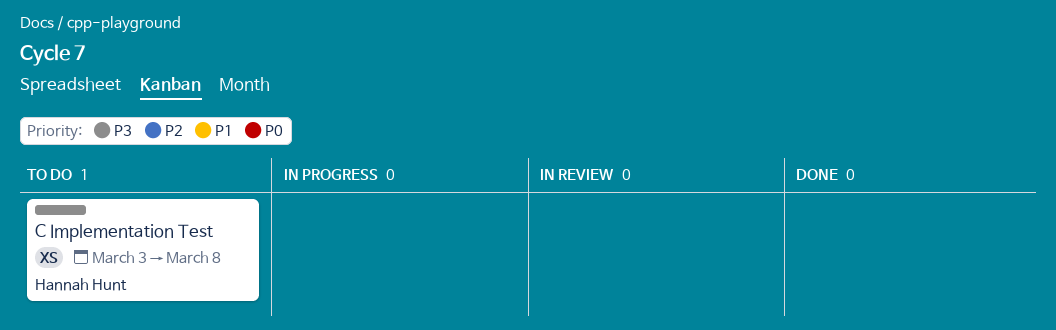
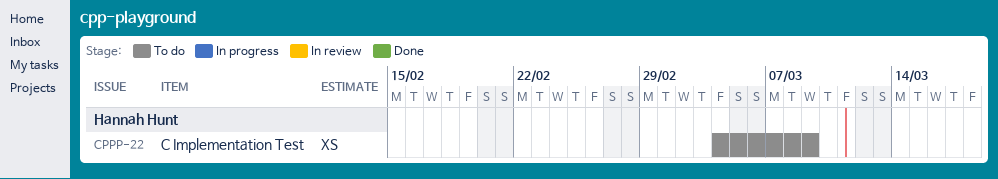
C Implementation Test, start: Mar 3 -> Mar 4
C Implementation Test, due: Mar 8 -> Mar 9

